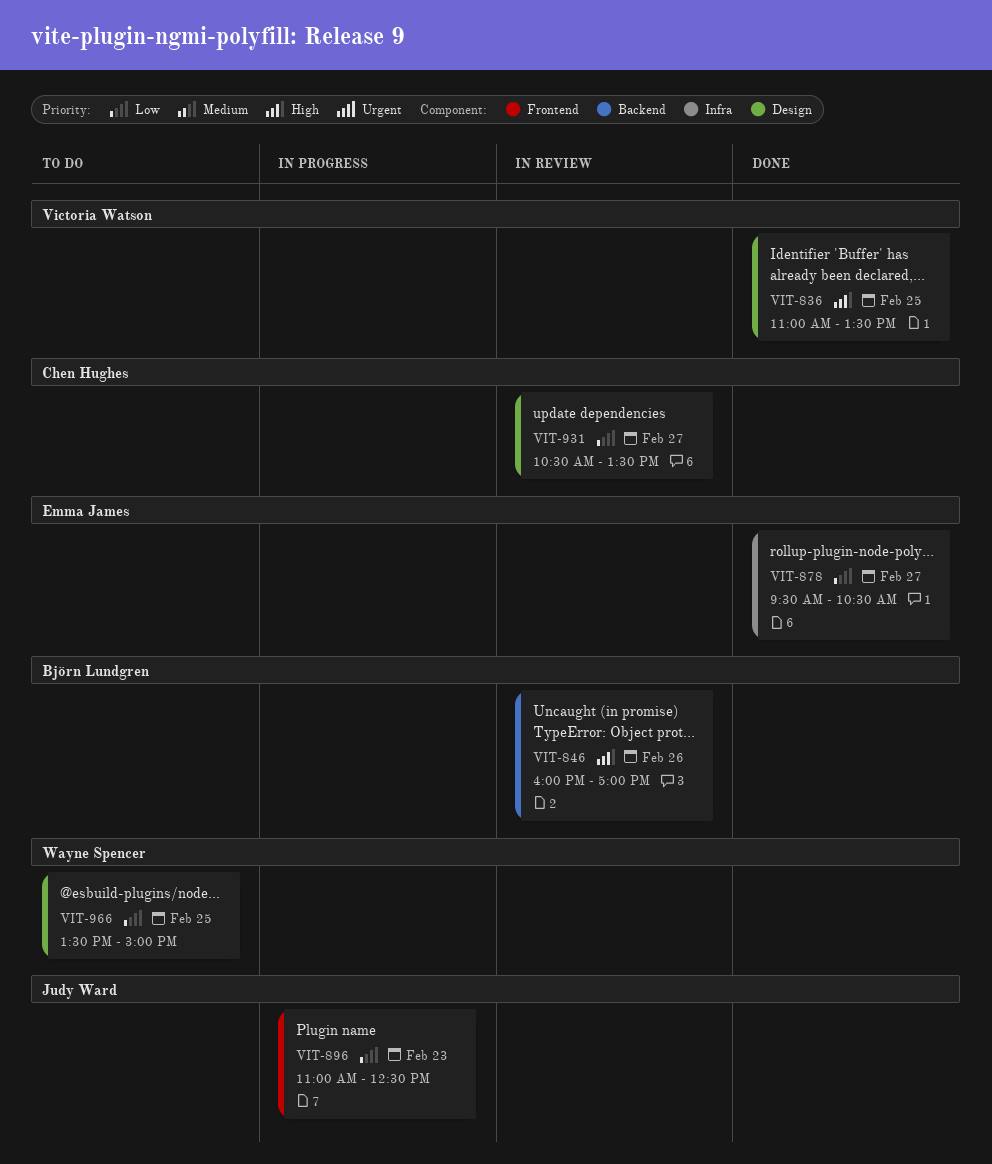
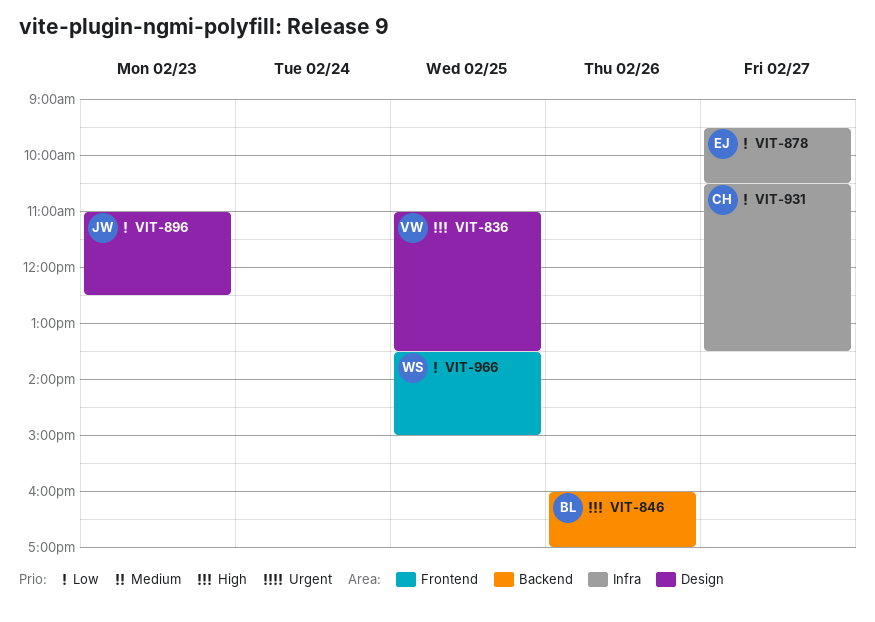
VIT-896, label: Frontend -> Design
VIT-931, label: Design -> Infra
VIT-966, label: Design -> Frontend

